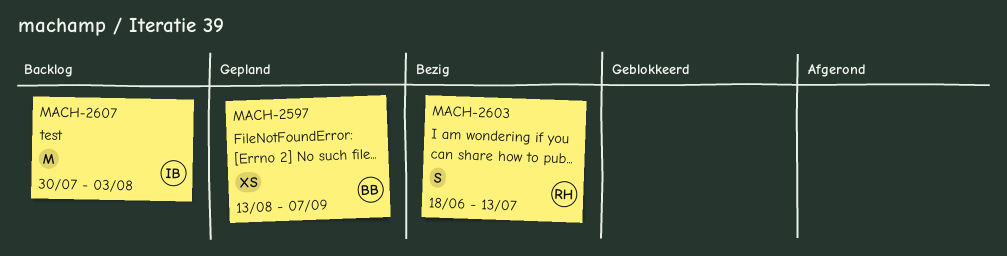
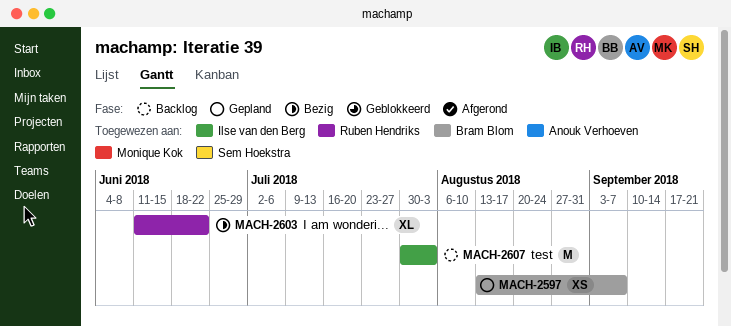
MACH-2603, estimate: S -> XL
MACH-2603, start: Jun 18 -> Jun 11
MACH-2603, due: Jul 13 -> Jun 22

